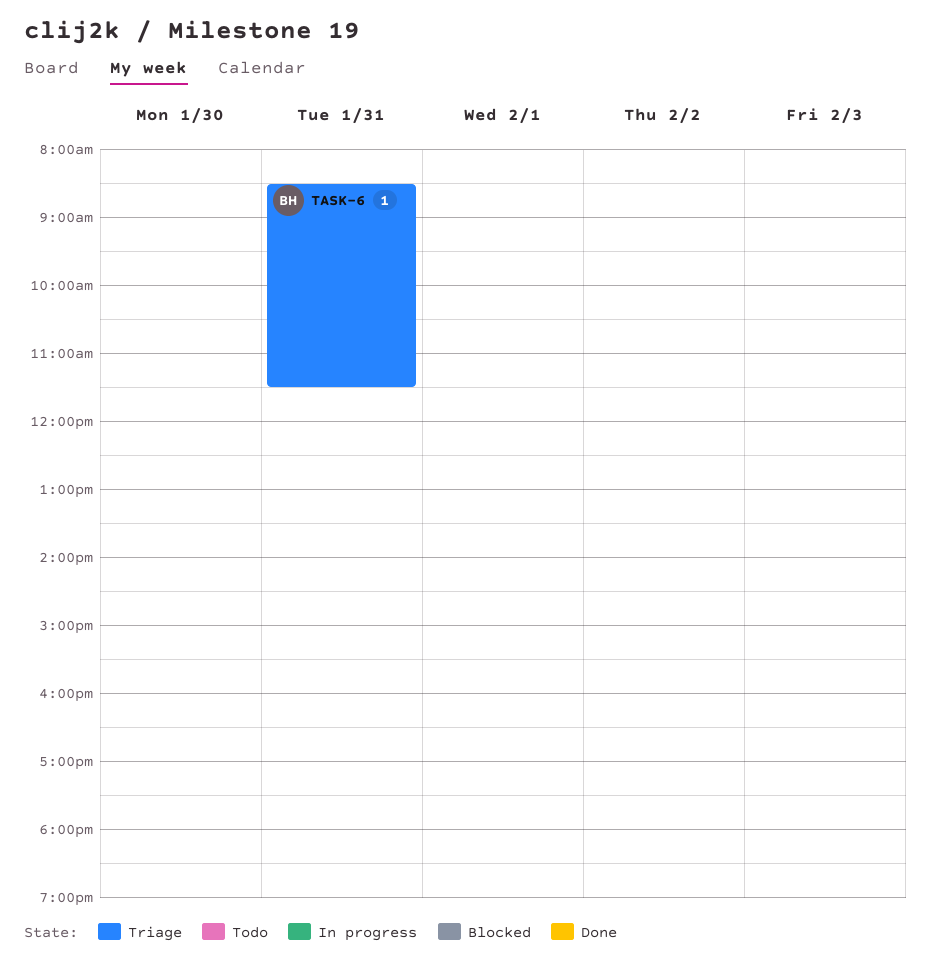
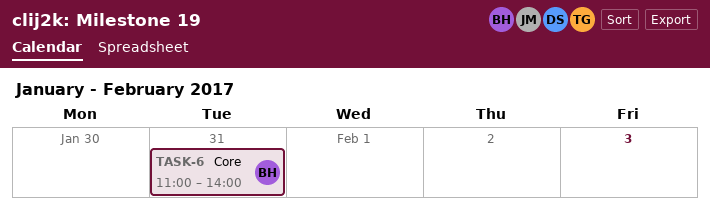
TASK-6, begins: 08:30 -> 11:00
TASK-6, ends: 11:30 -> 14:00

